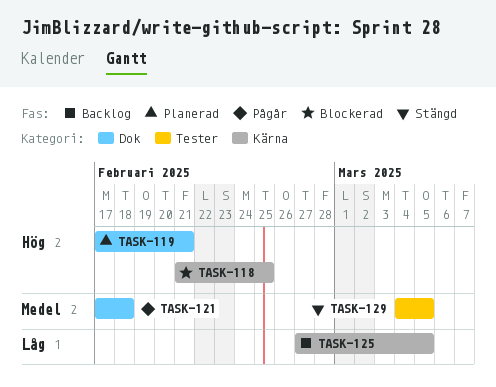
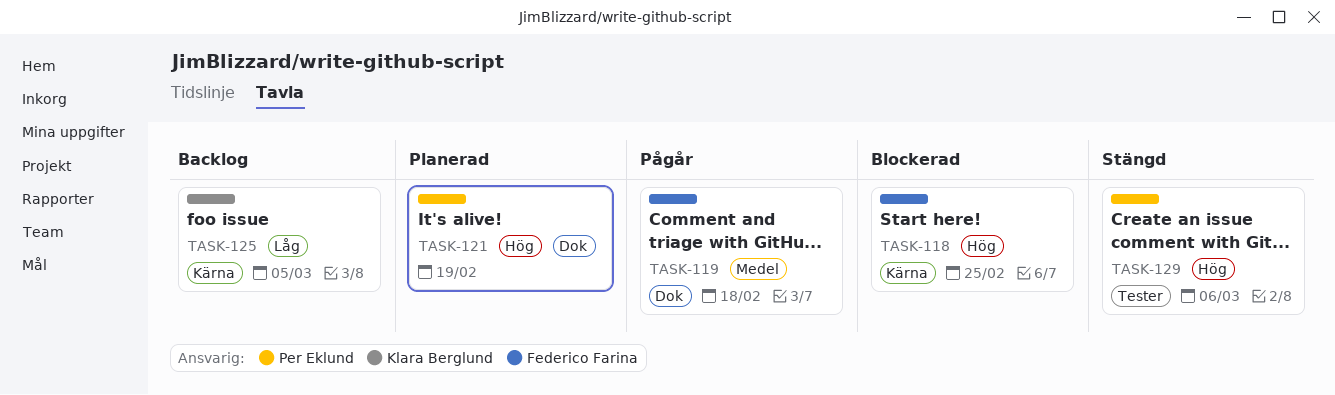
TASK-119, status: Planerad -> Pågår
TASK-119, priority: Hög -> Medel
TASK-119, due: Feb 21 -> Feb 18
TASK-121, status: Pågår -> Planerad
TASK-121, priority: Medel -> Hög
TASK-121, due: Feb 18 -> Feb 19
TASK-129, priority: Medel -> Hög
TASK-129, due: Mar 5 -> Mar 6

